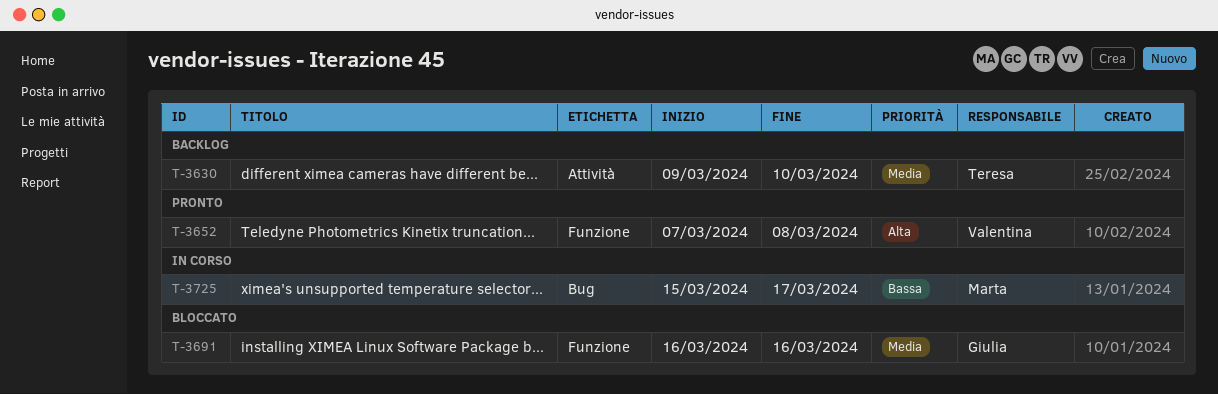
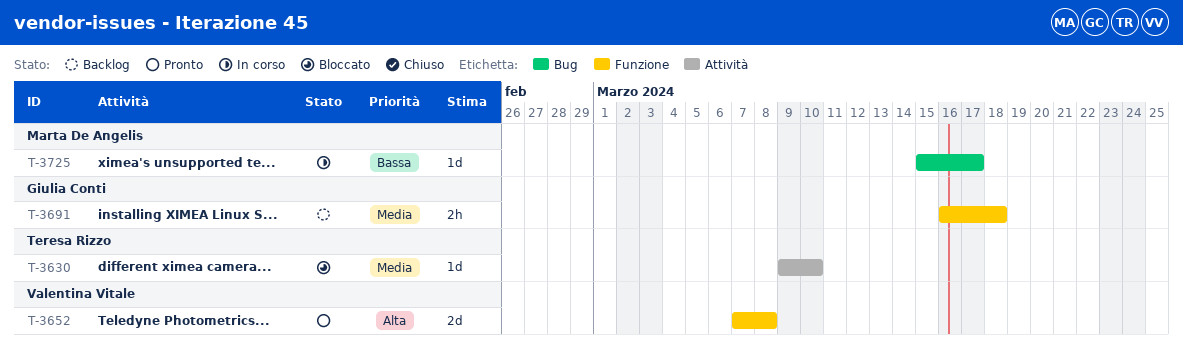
T-3630, status: Backlog -> Bloccato
T-3691, status: Bloccato -> Backlog
T-3691, due: Mar 16 -> Mar 18

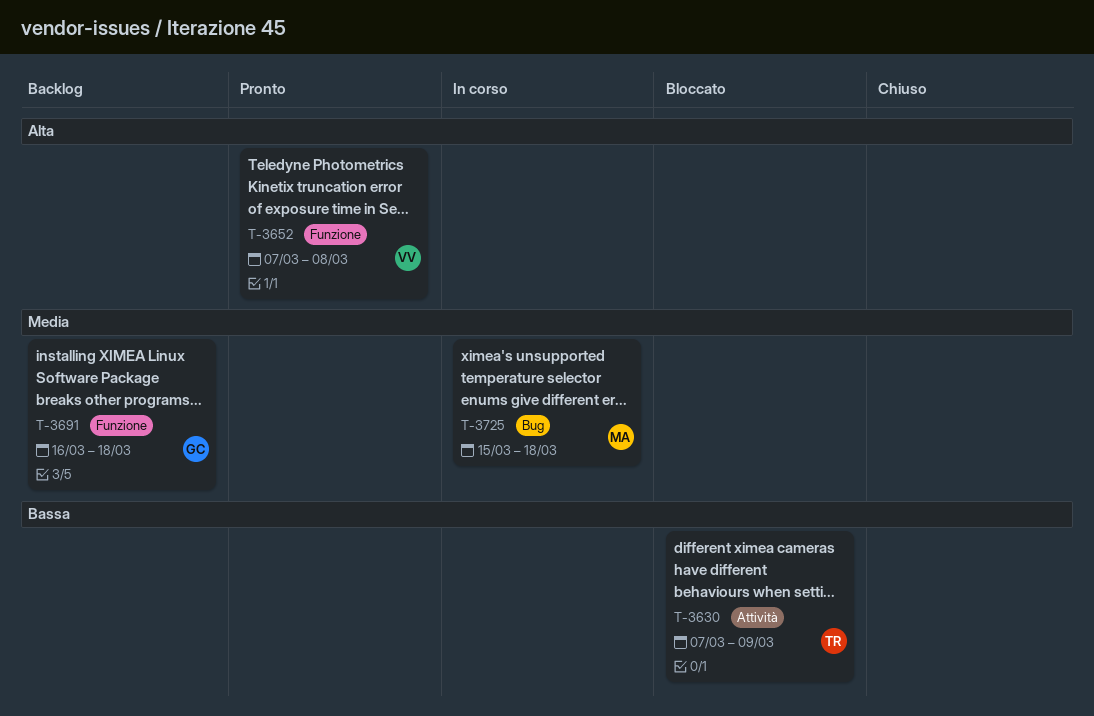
T-3630, priority: Media -> Bassa
T-3630, start: Mar 9 -> Mar 7
T-3630, due: Mar 10 -> Mar 9
T-3725, priority: Bassa -> Media
T-3725, due: Mar 17 -> Mar 18

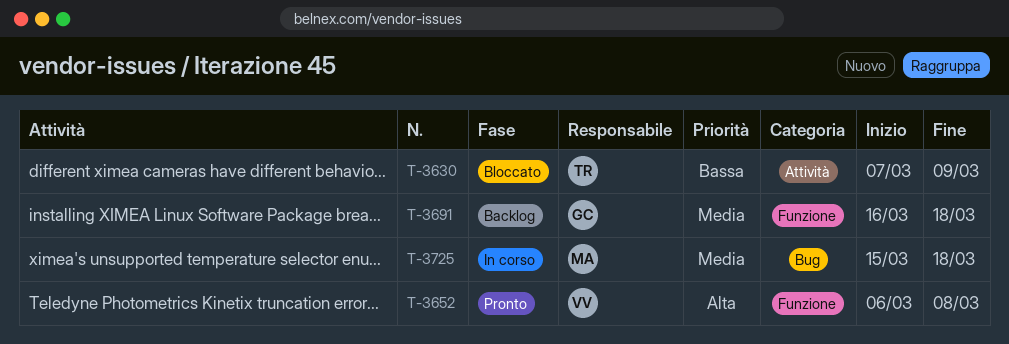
T-3652, start: Mar 7 -> Mar 6

